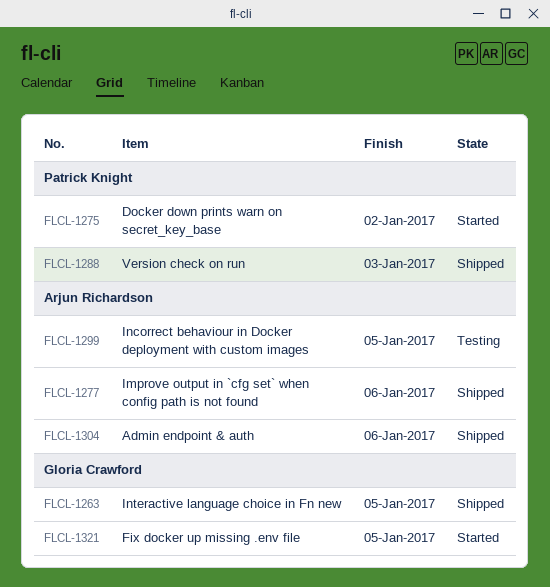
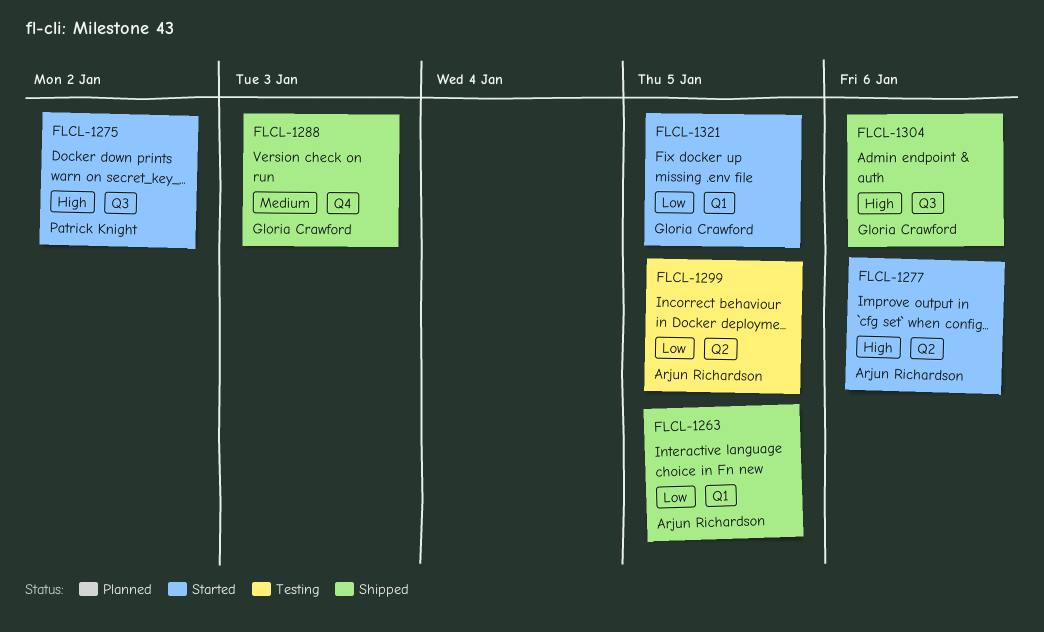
FLCL-1263, owner: Gloria Crawford -> Arjun Richardson
FLCL-1277, status: Shipped -> Started
FLCL-1288, owner: Patrick Knight -> Gloria Crawford
FLCL-1304, owner: Arjun Richardson -> Gloria Crawford

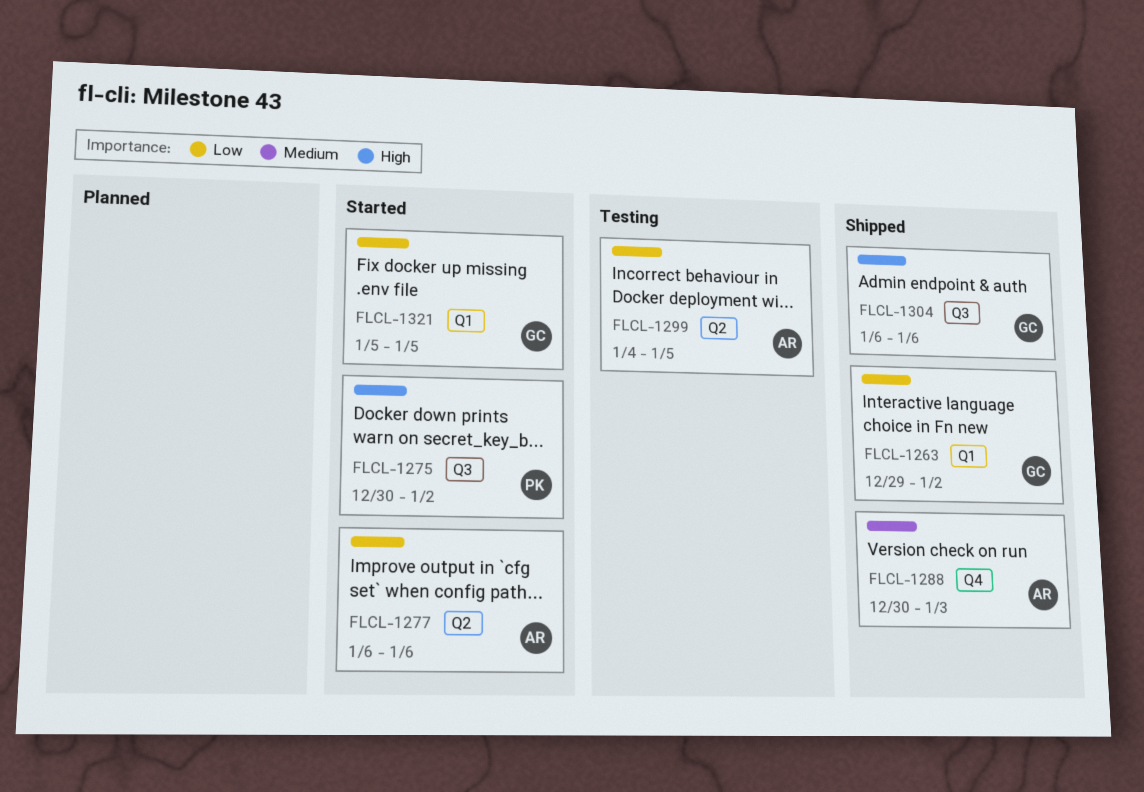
FLCL-1263, owner: Arjun Richardson -> Gloria Crawford
FLCL-1263, due: Jan 5 -> Jan 2
FLCL-1277, priority: High -> Low
FLCL-1288, owner: Gloria Crawford -> Arjun Richardson

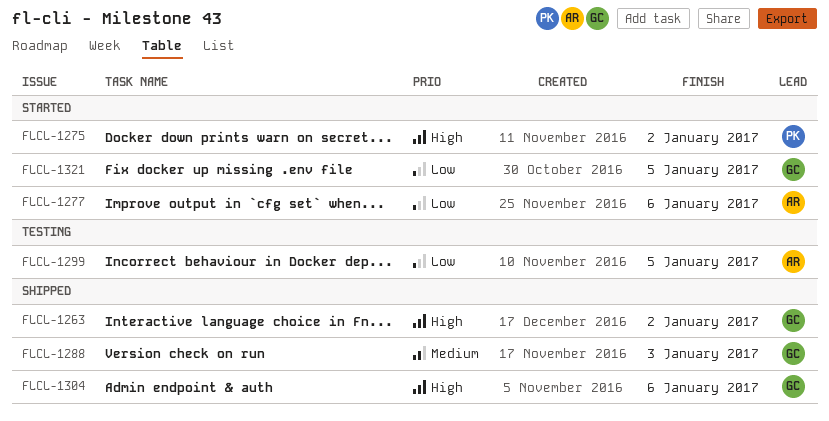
FLCL-1263, priority: Low -> High
FLCL-1288, owner: AR -> GC

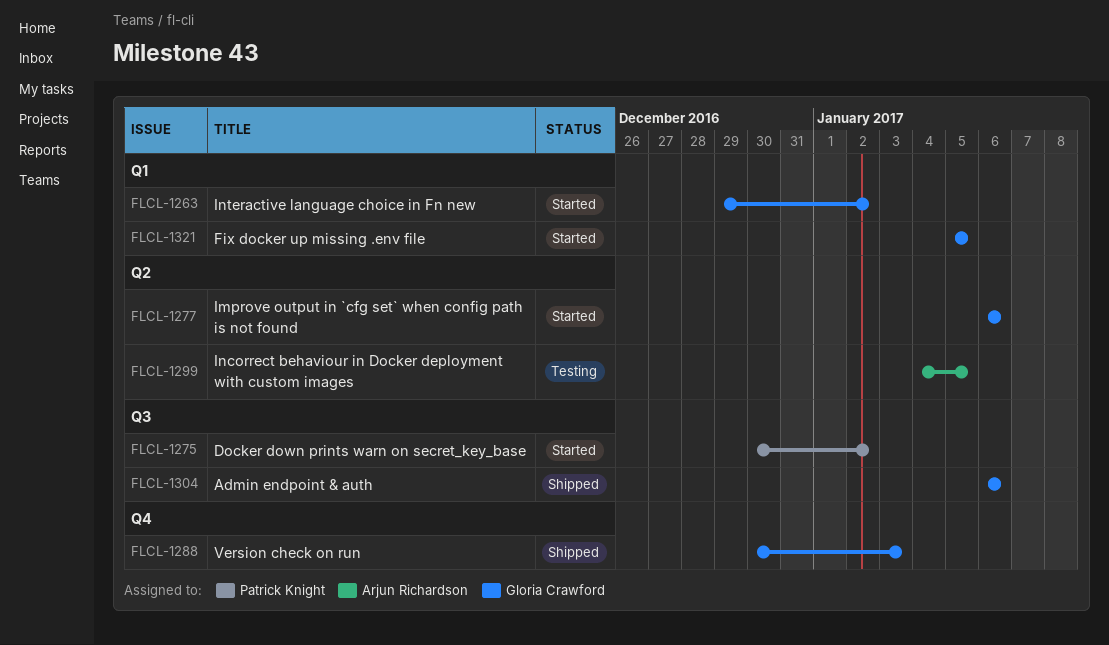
FLCL-1263, status: Shipped -> Started
FLCL-1277, owner: Arjun Richardson -> Gloria Crawford

